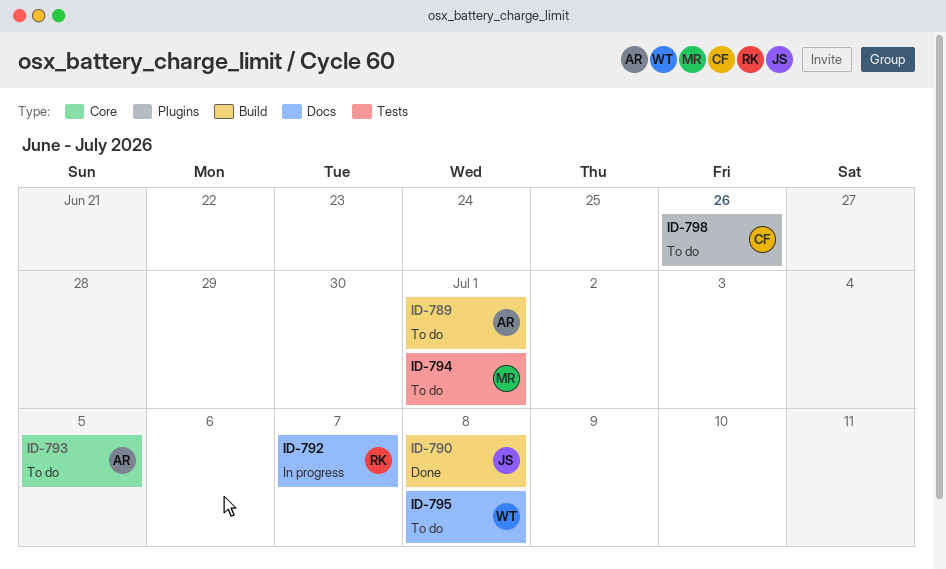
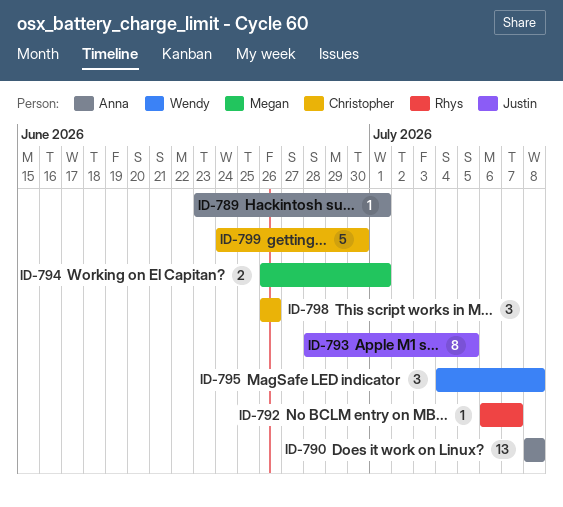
ID-790, owner: Justin -> Anna
ID-793, owner: Anna -> Justin
ID-799: none -> present

